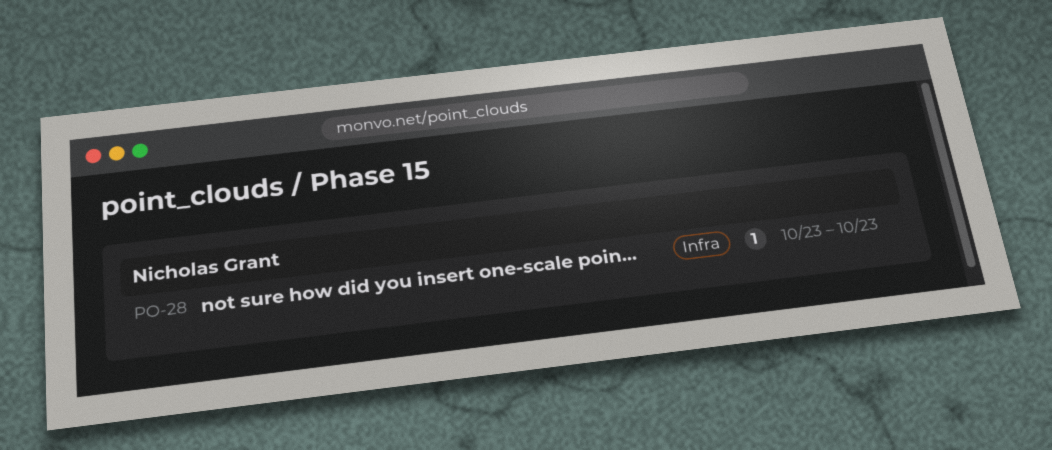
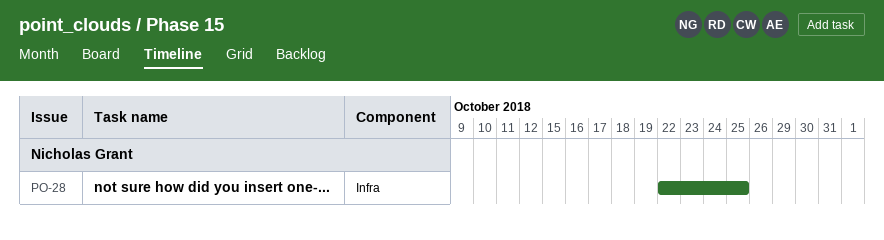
PO-28, start: Oct 23 -> Oct 22
PO-28, due: Oct 23 -> Oct 25

